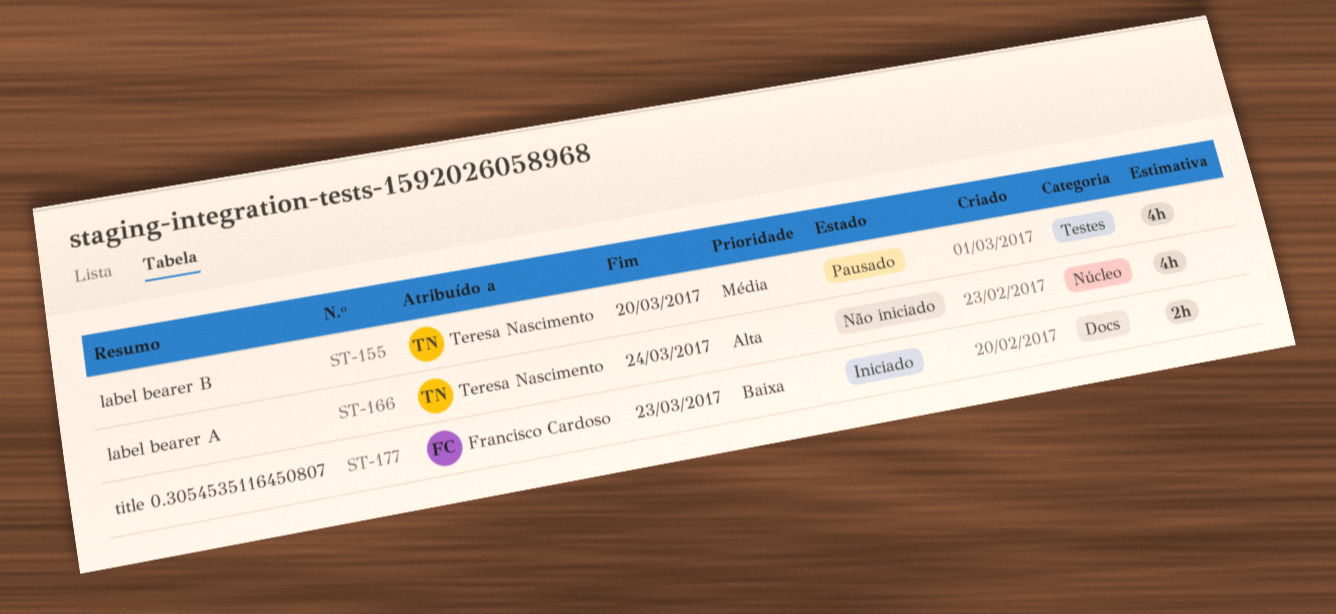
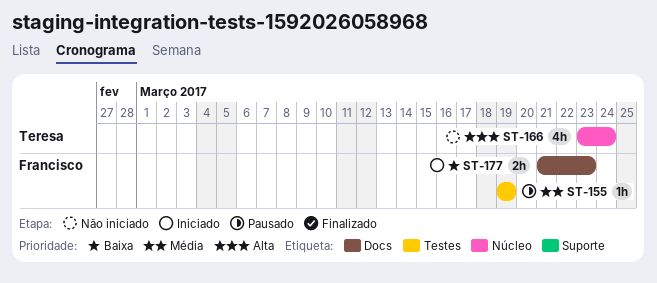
ST-155, owner: Teresa Nascimento -> Francisco Cardoso
ST-155, estimate: 4h -> 1h
ST-155, due: Mar 20 -> Mar 19

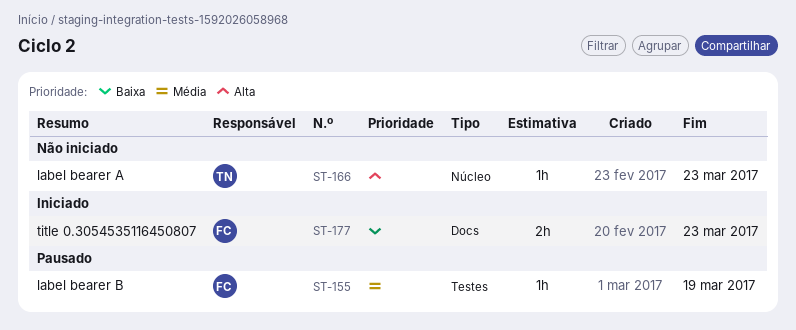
ST-166, estimate: 4h -> 1h
ST-166, due: Mar 24 -> Mar 23

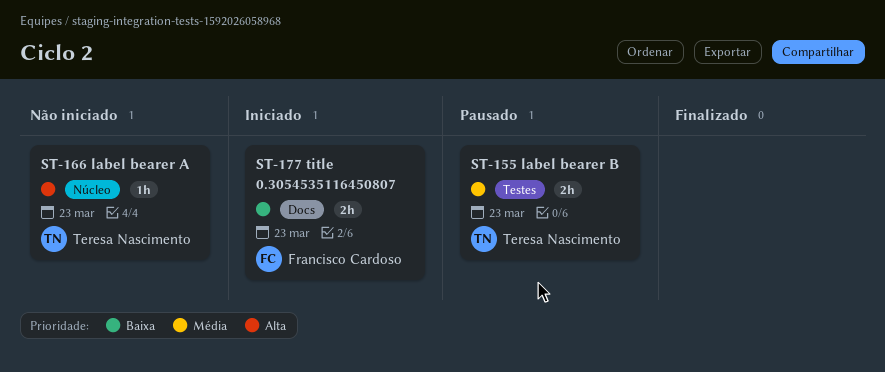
ST-155, owner: Francisco Cardoso -> Teresa Nascimento
ST-155, estimate: 1h -> 2h
ST-155, due: Mar 19 -> Mar 23

